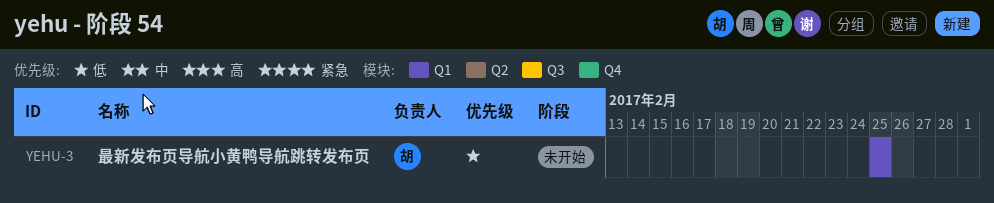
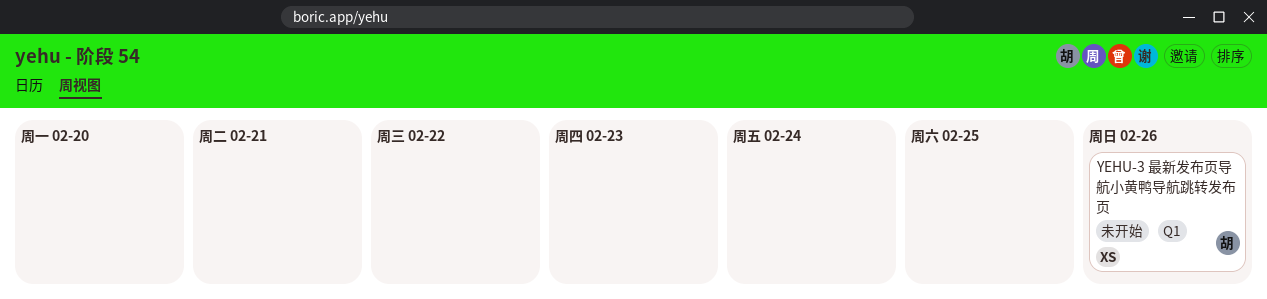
YEHU-3, due: Feb 25 -> Feb 26

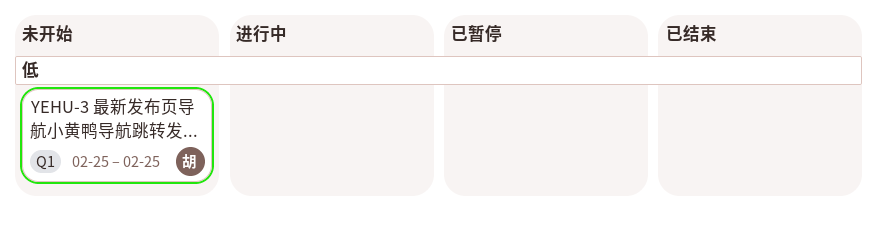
YEHU-3, due: Feb 26 -> Feb 25

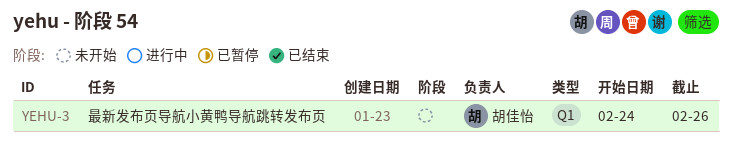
YEHU-3, start: Feb 25 -> Feb 24
YEHU-3, due: Feb 25 -> Feb 26

